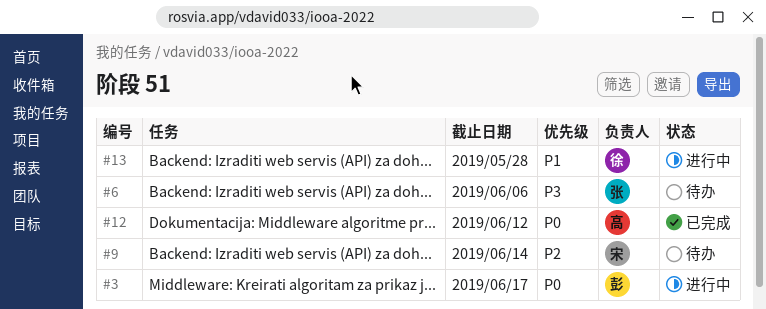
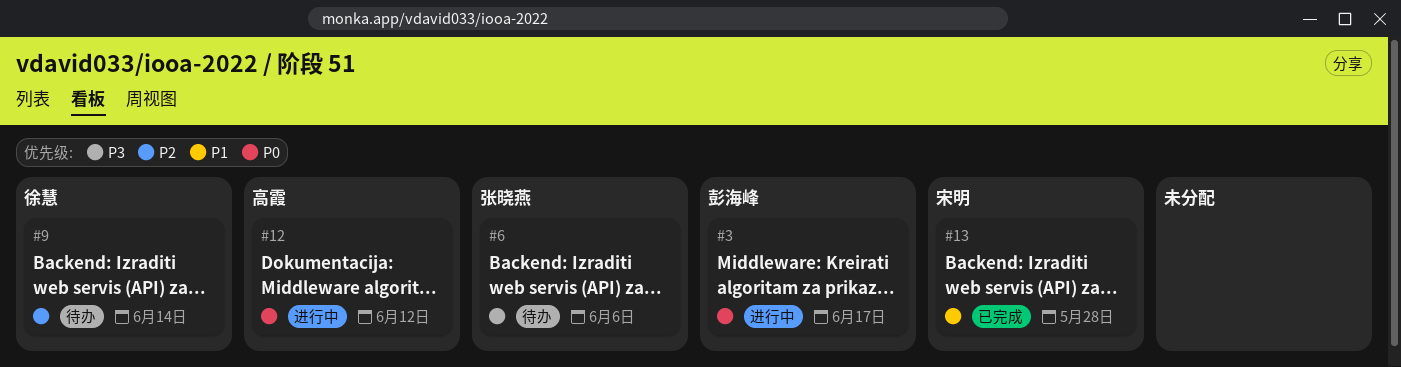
#9, owner: 宋明 -> 徐慧
#12, status: 已完成 -> 进行中
#13, status: 进行中 -> 已完成
#13, owner: 徐慧 -> 宋明

